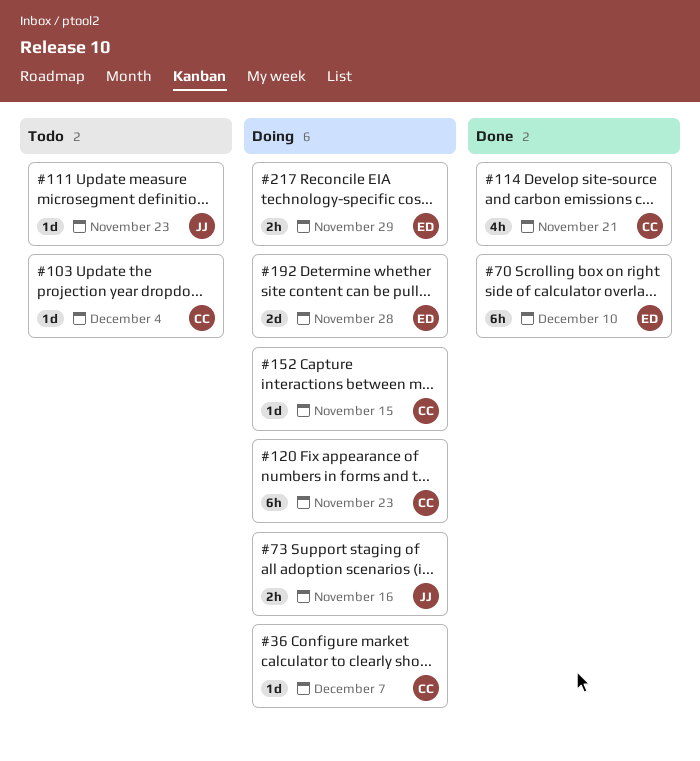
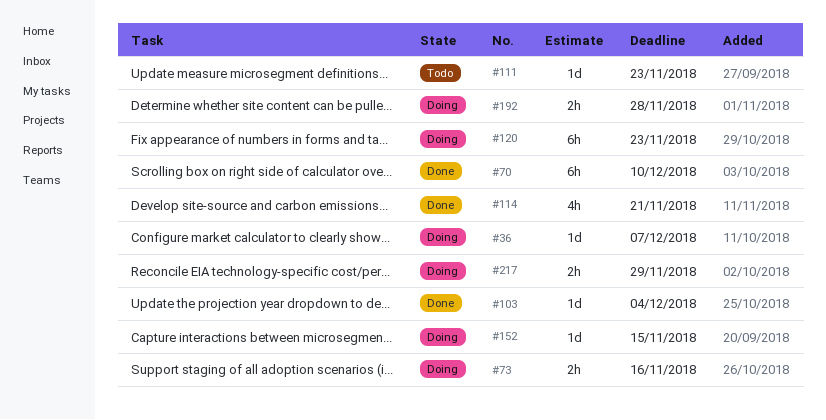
#103, status: Todo -> Done
#192, estimate: 2d -> 2h

